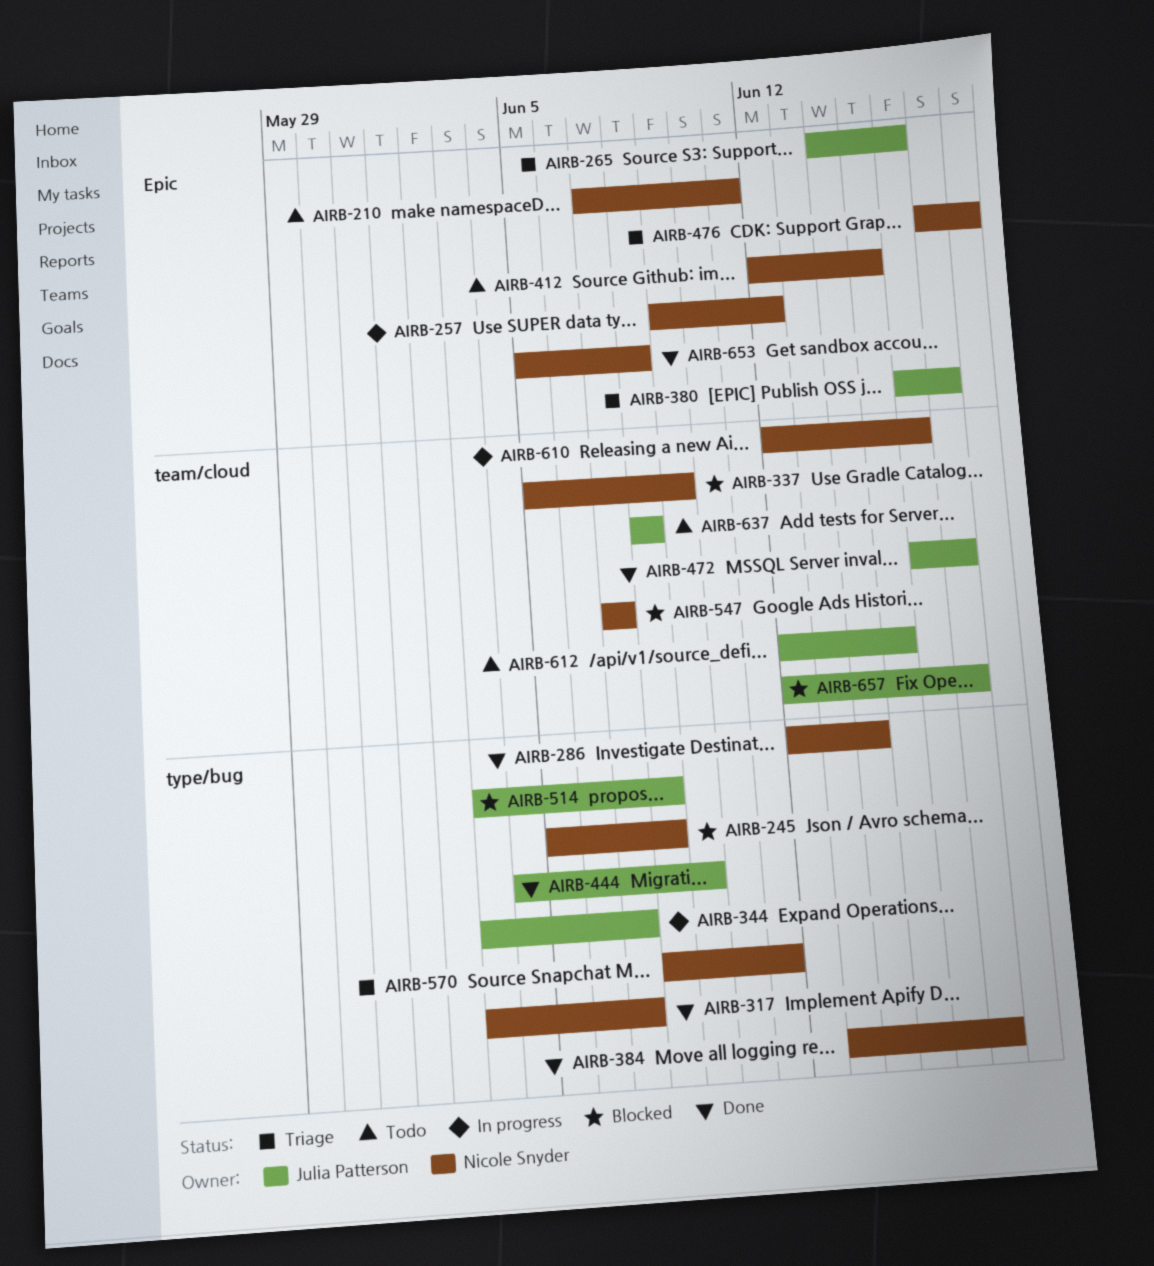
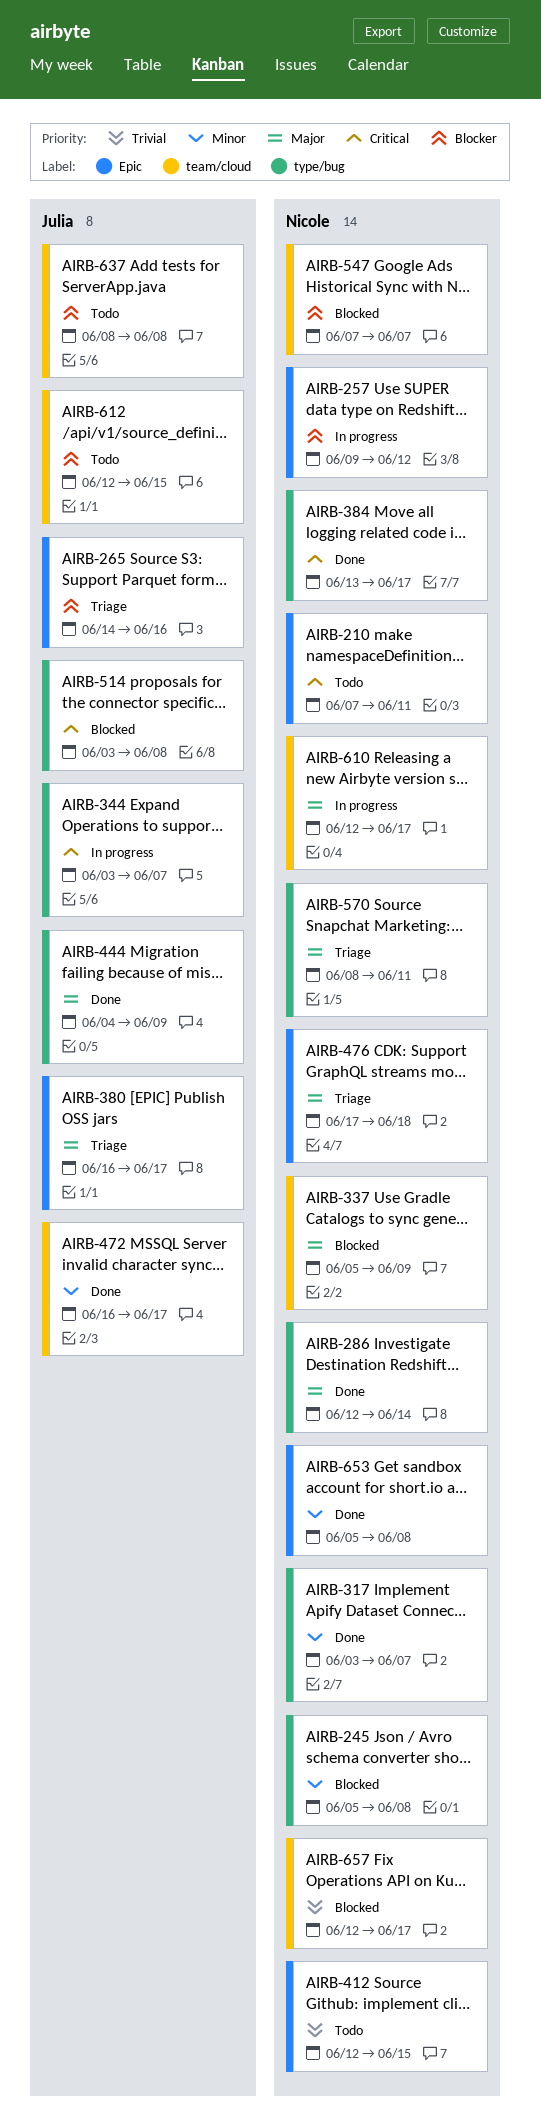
AIRB-610, due: Jun 16 -> Jun 17
AIRB-657, owner: Julia Patterson -> Nicole Snyder

